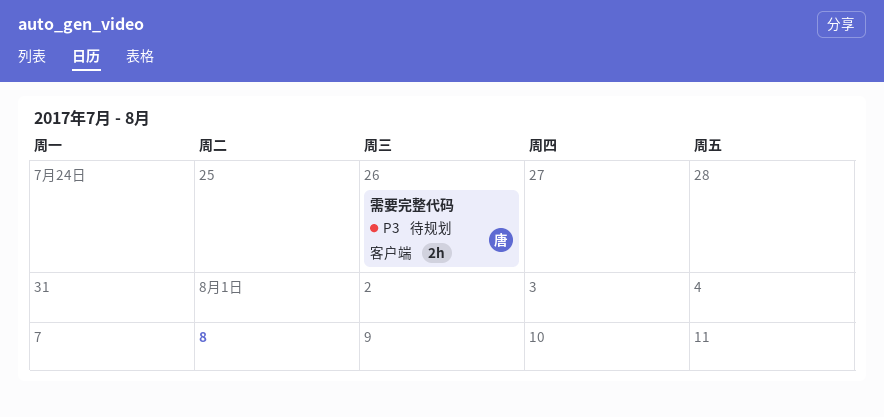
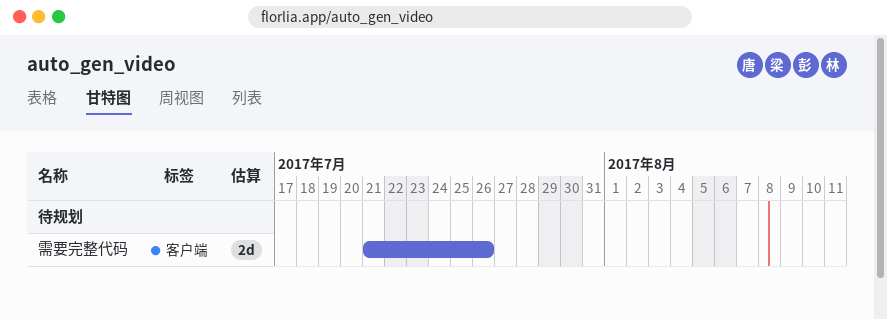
需要完整代码, estimate: 2h -> 2d

